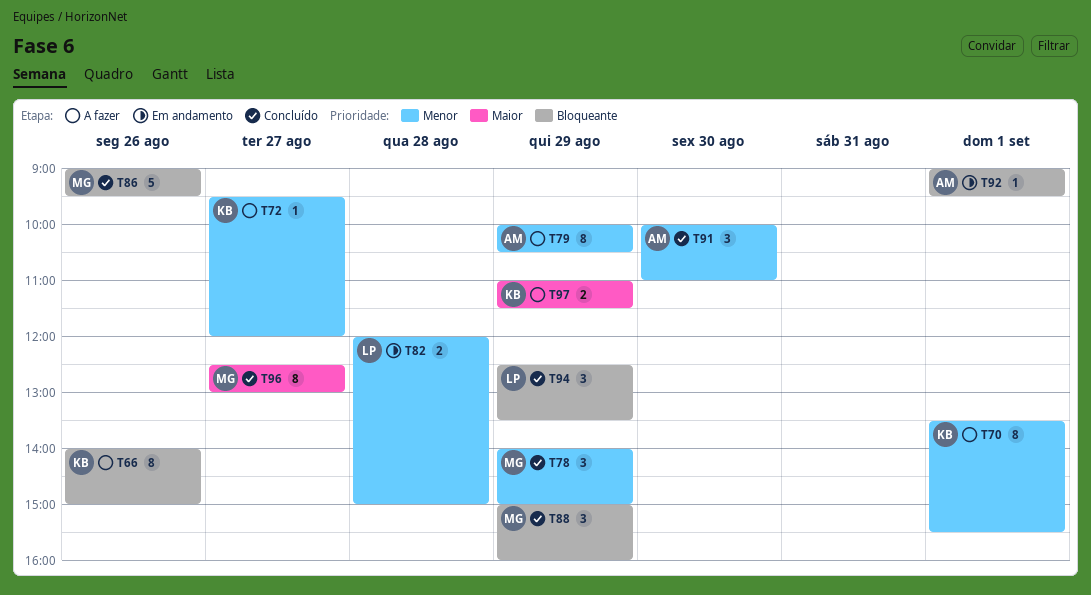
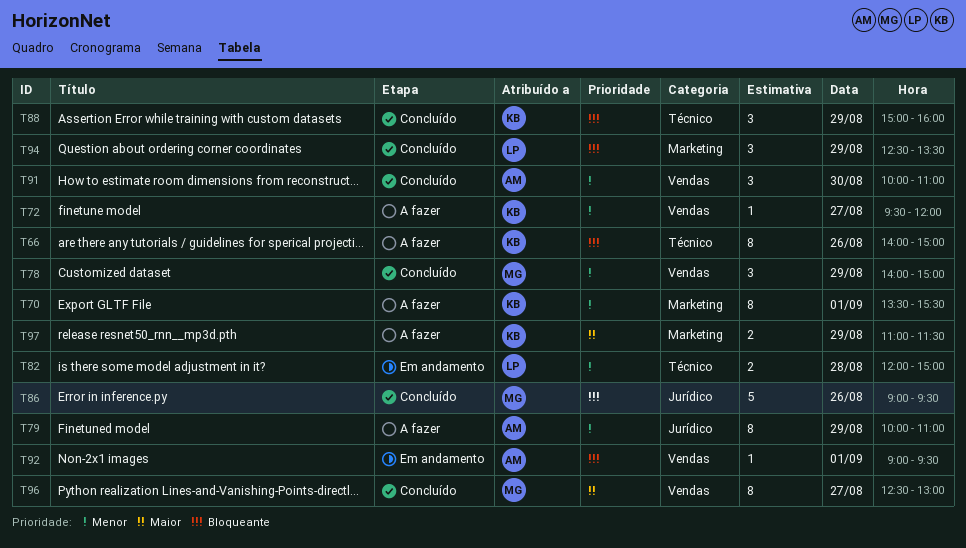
T79, ends: 10:30 -> 11:00
T88, owner: MG -> KB

